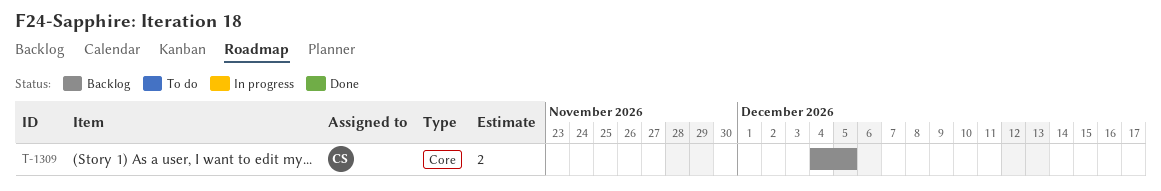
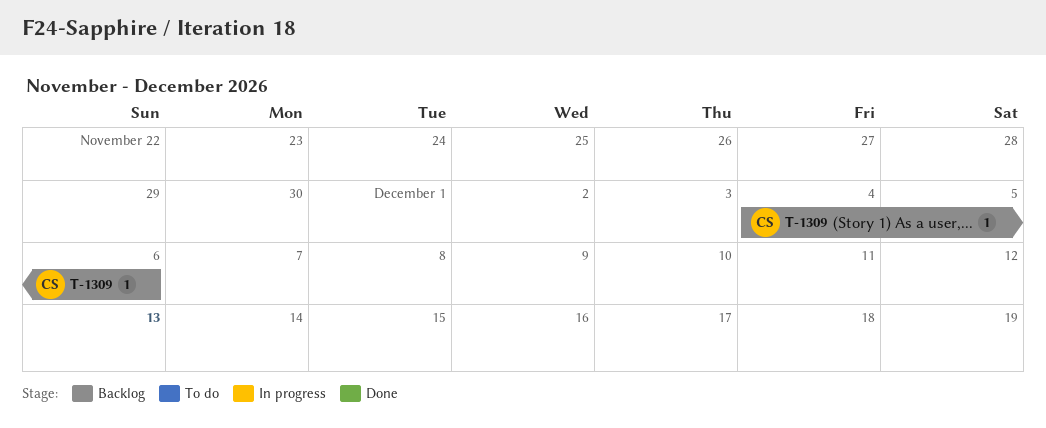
T-1309, estimate: 2 -> 1
T-1309, due: Dec 5 -> Dec 6

